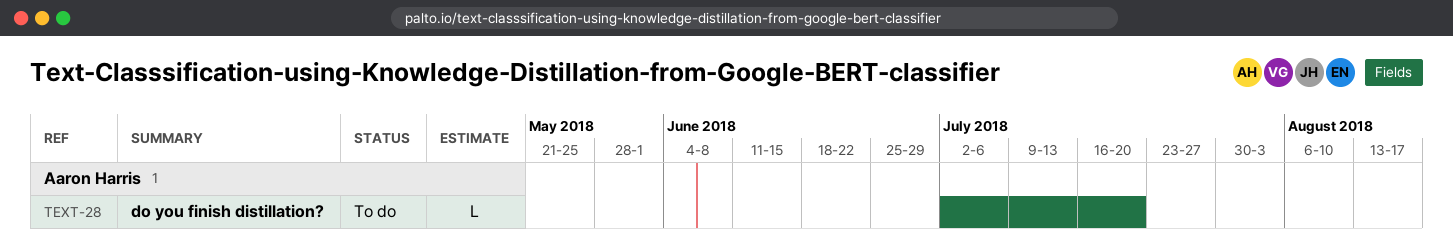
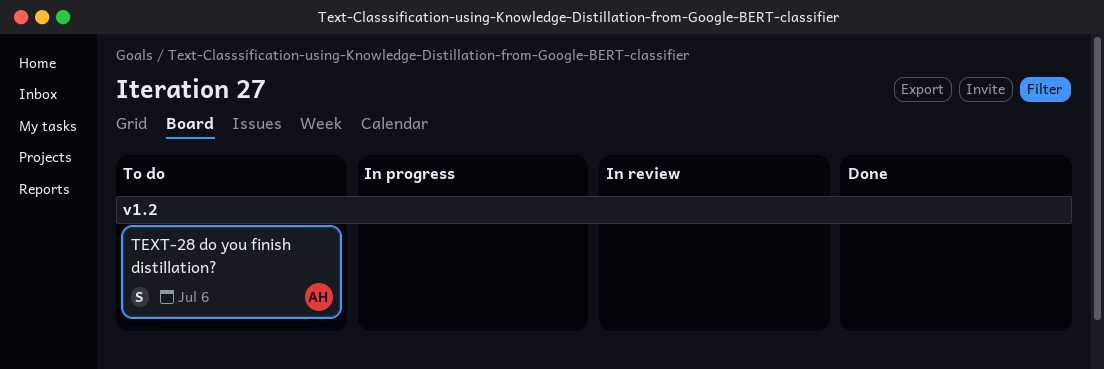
TEXT-28, estimate: L -> S
TEXT-28, due: Jul 20 -> Jul 6

